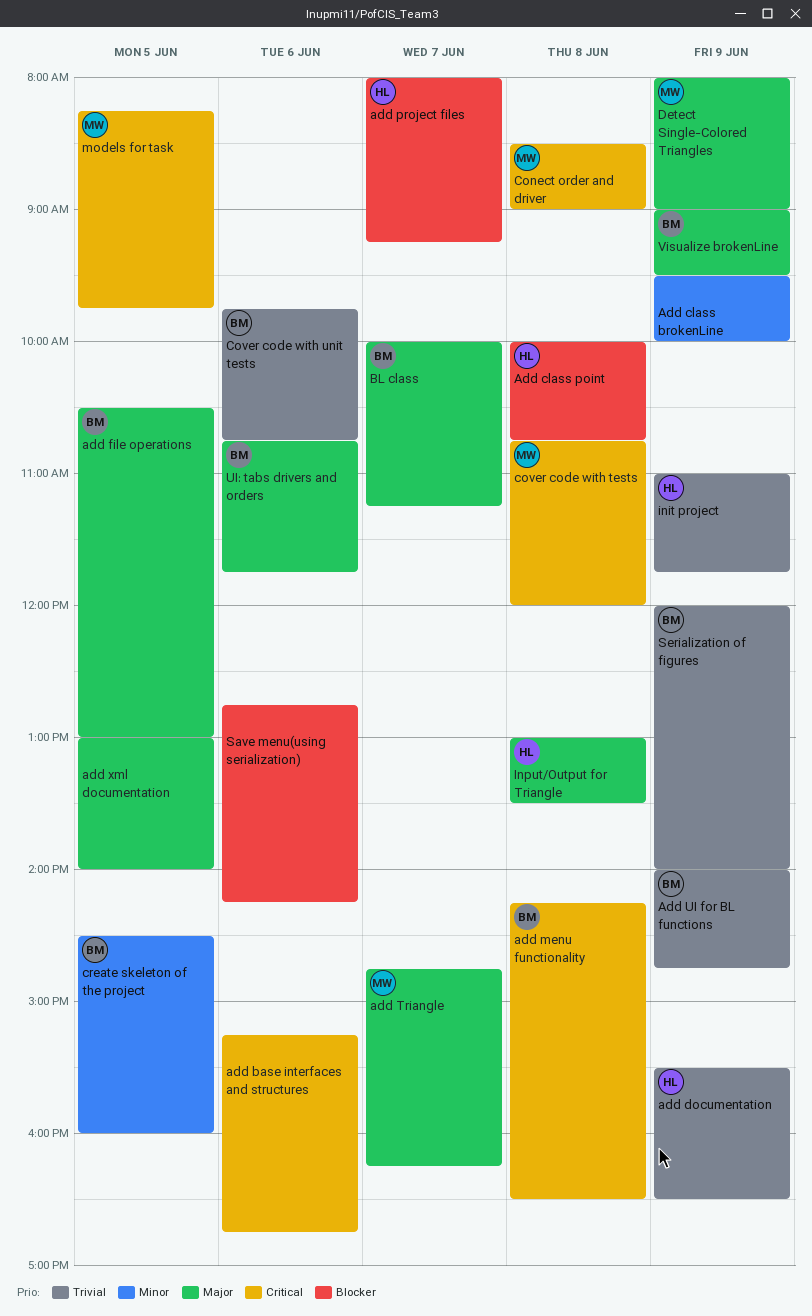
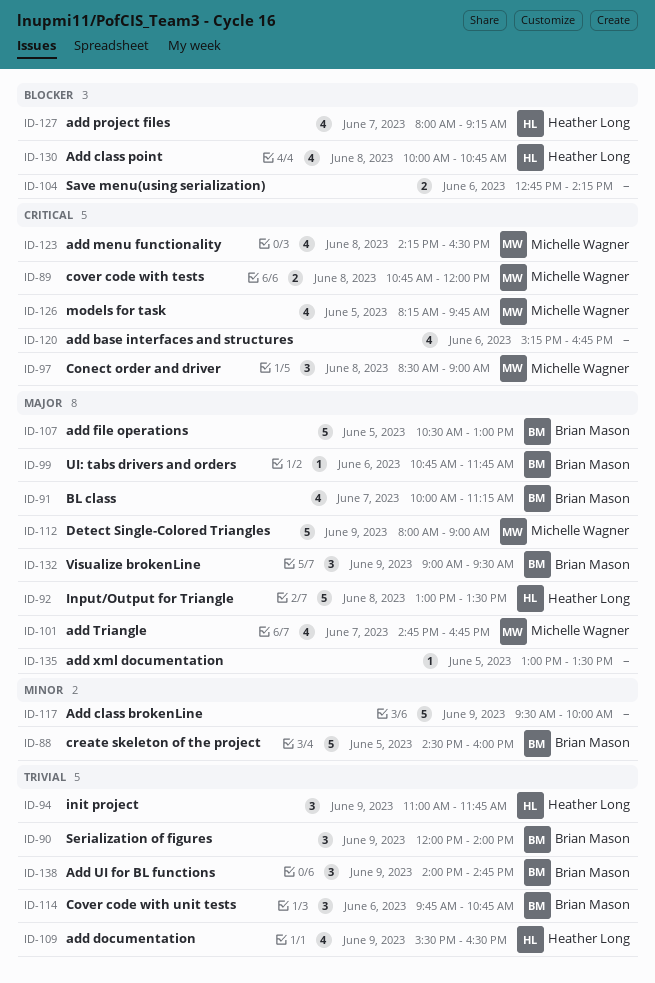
add menu functionality, owner: Brian Mason -> Michelle Wagner
add Triangle, ends: 16:15 -> 16:45
add xml documentation, ends: 14:00 -> 13:30

